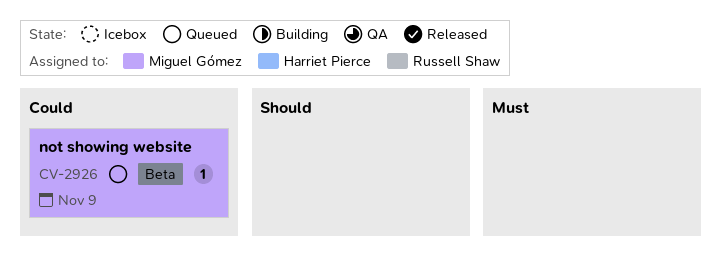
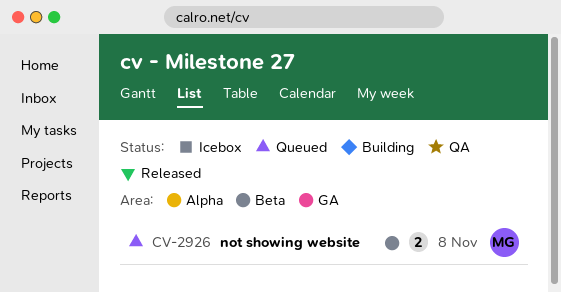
CV-2926, estimate: 1 -> 2
CV-2926, due: Nov 9 -> Nov 8

